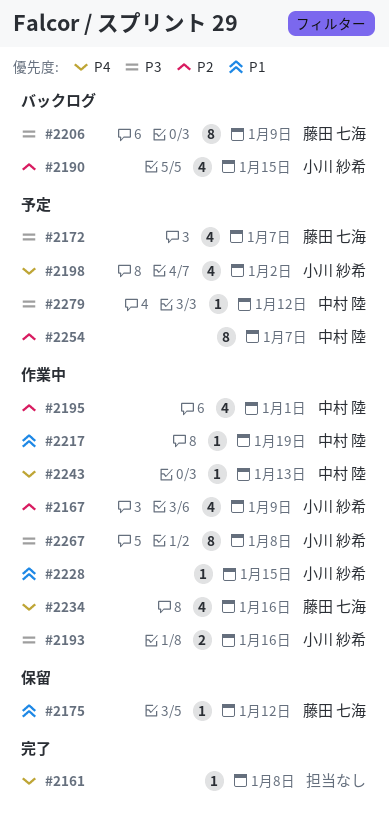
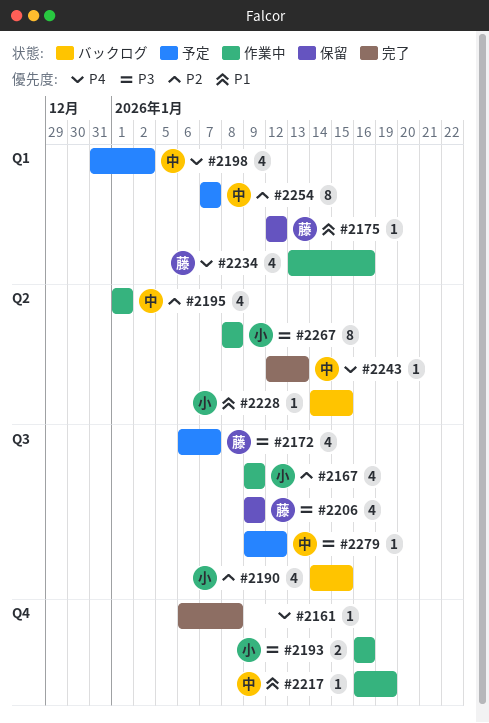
#2198, owner: 小川 紗希 -> 中村 陸
#2206, status: バックログ -> 保留
#2206, estimate: 8 -> 4
#2228, status: 作業中 -> バックログ
#2243, status: 作業中 -> 完了

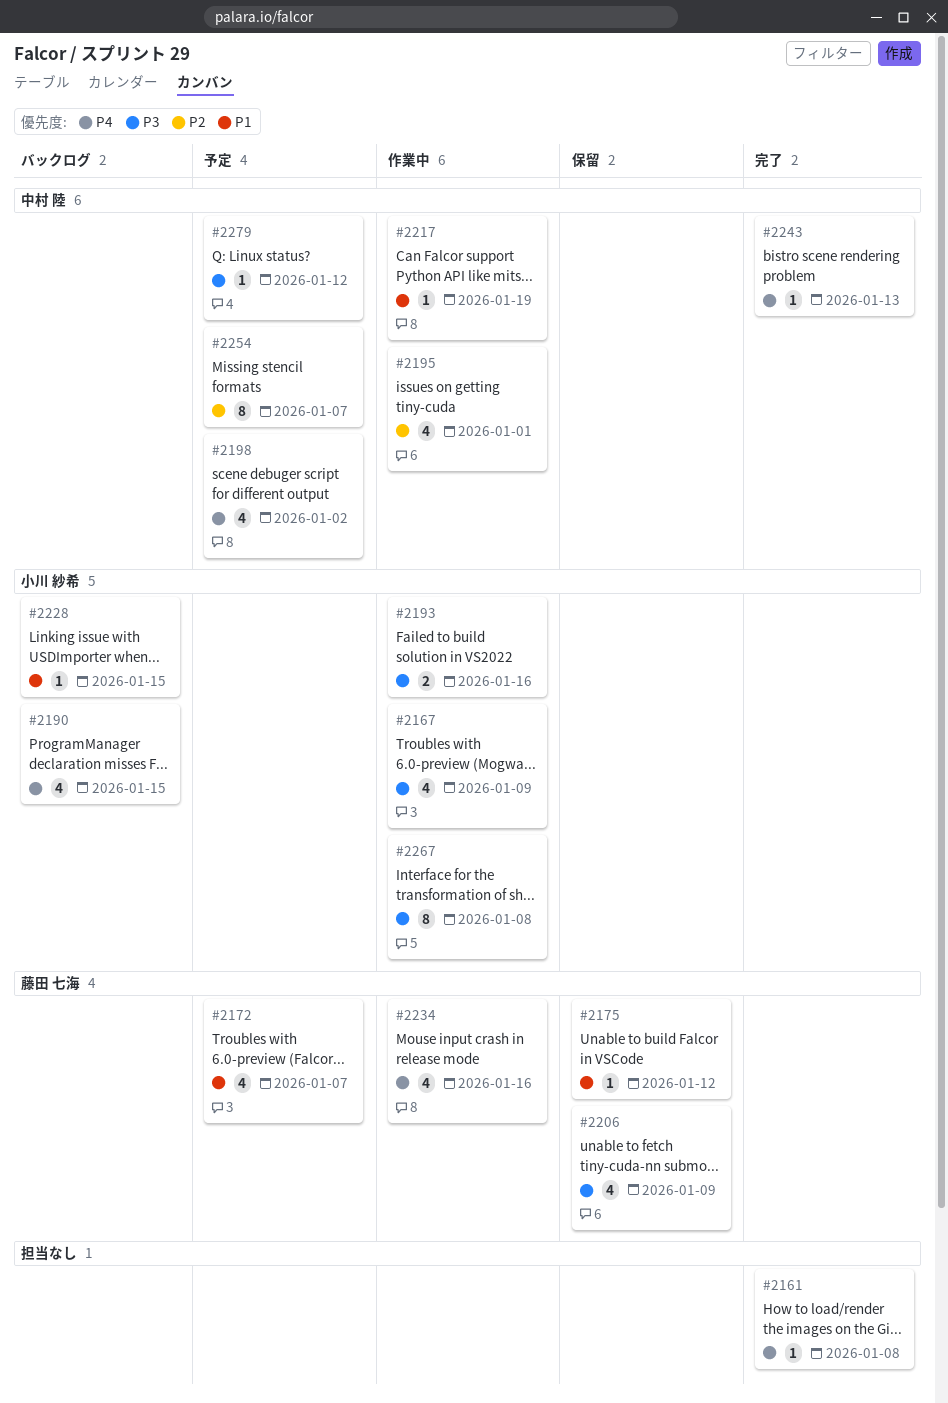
#2167, priority: P2 -> P3
#2172, priority: P3 -> P1
#2190, priority: P2 -> P4

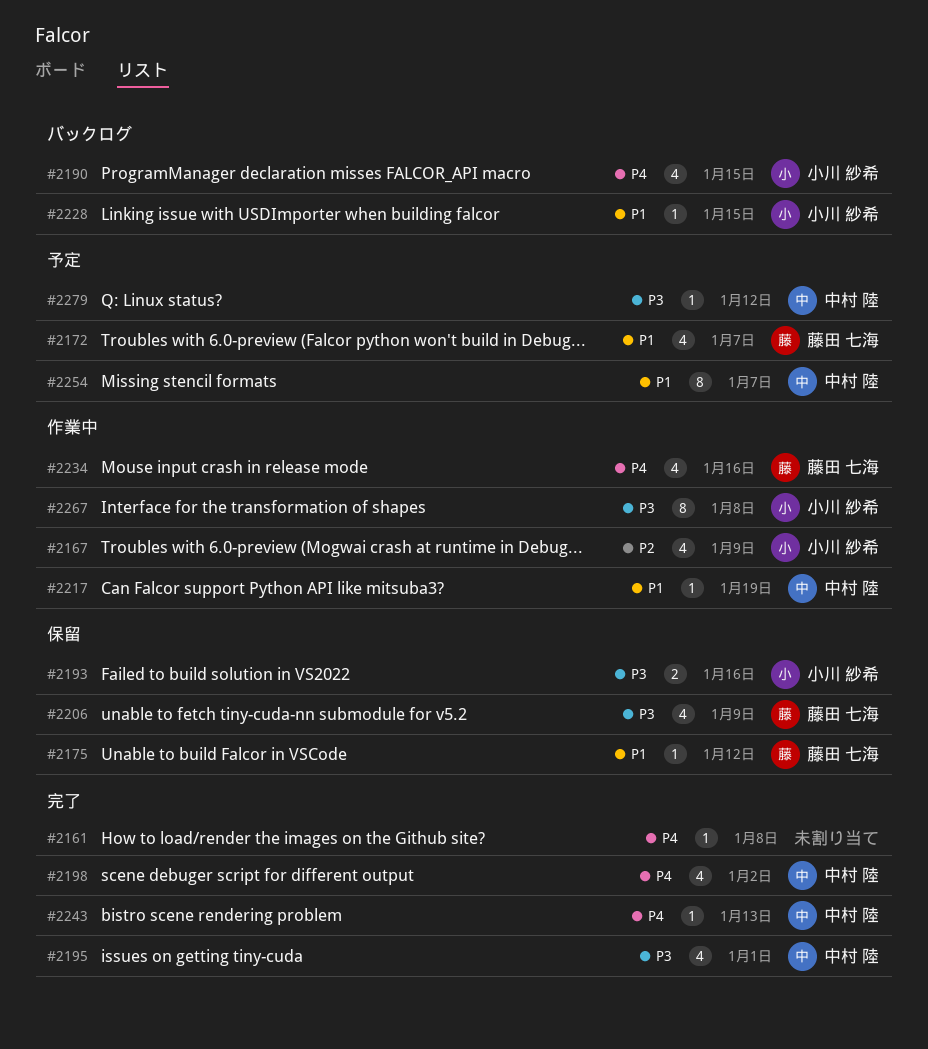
#2167, priority: P3 -> P2
#2193, status: 作業中 -> 保留
#2195, status: 作業中 -> 完了
#2195, priority: P2 -> P3
#2198, status: 予定 -> 完了
#2254, priority: P2 -> P1

